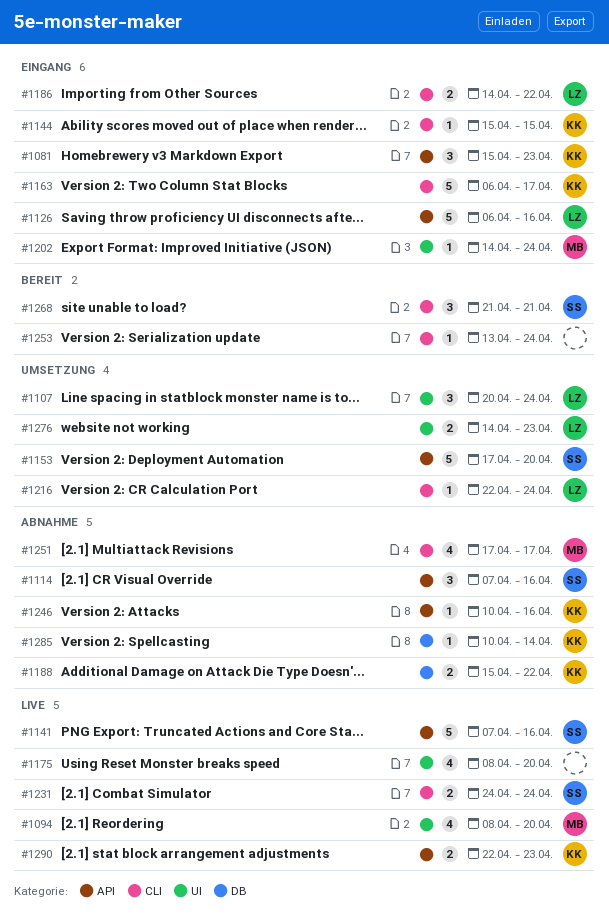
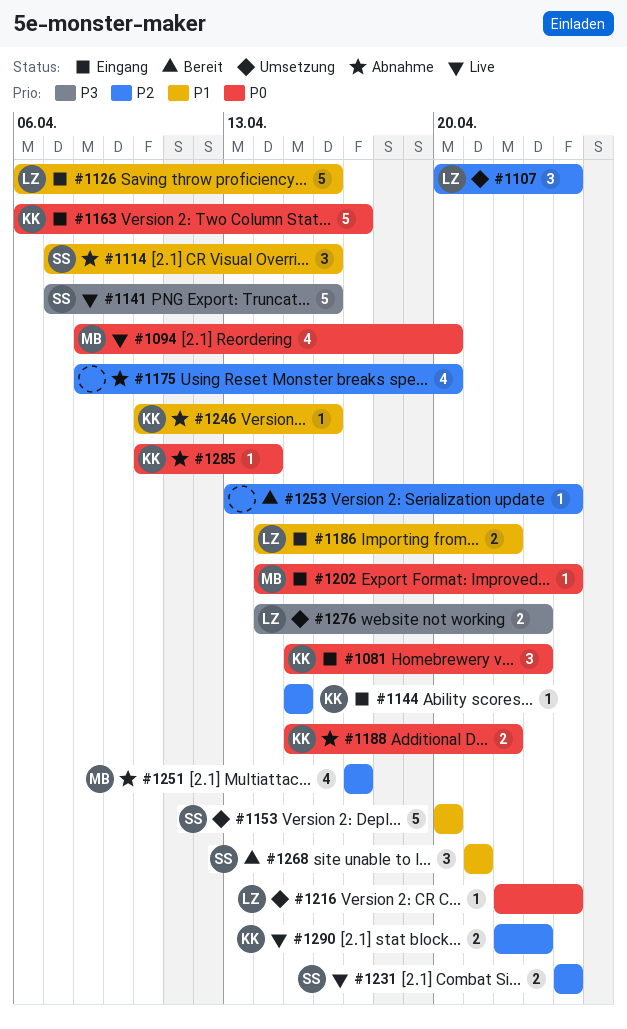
#1153, start: Apr 17 -> Apr 20
#1175, status: Live -> Abnahme

